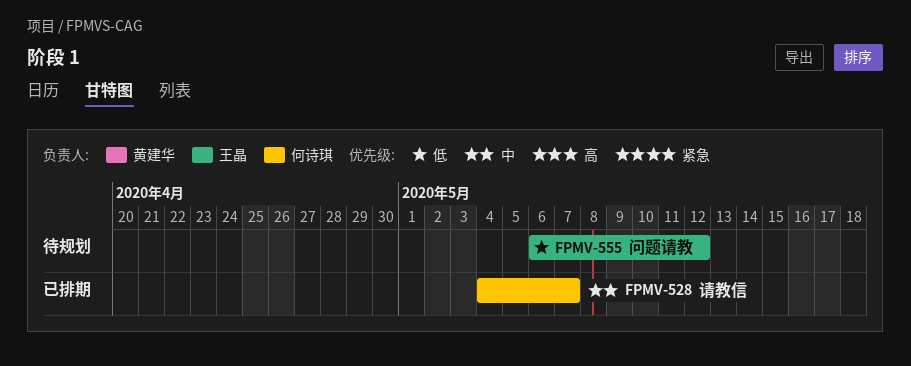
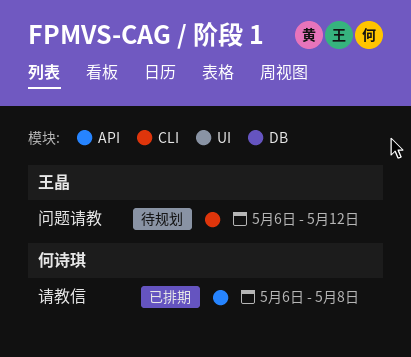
请教信, start: May 4 -> May 6
请教信, due: May 7 -> May 8

